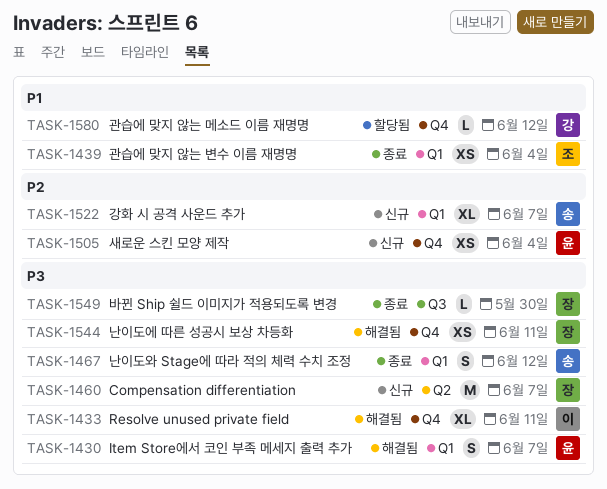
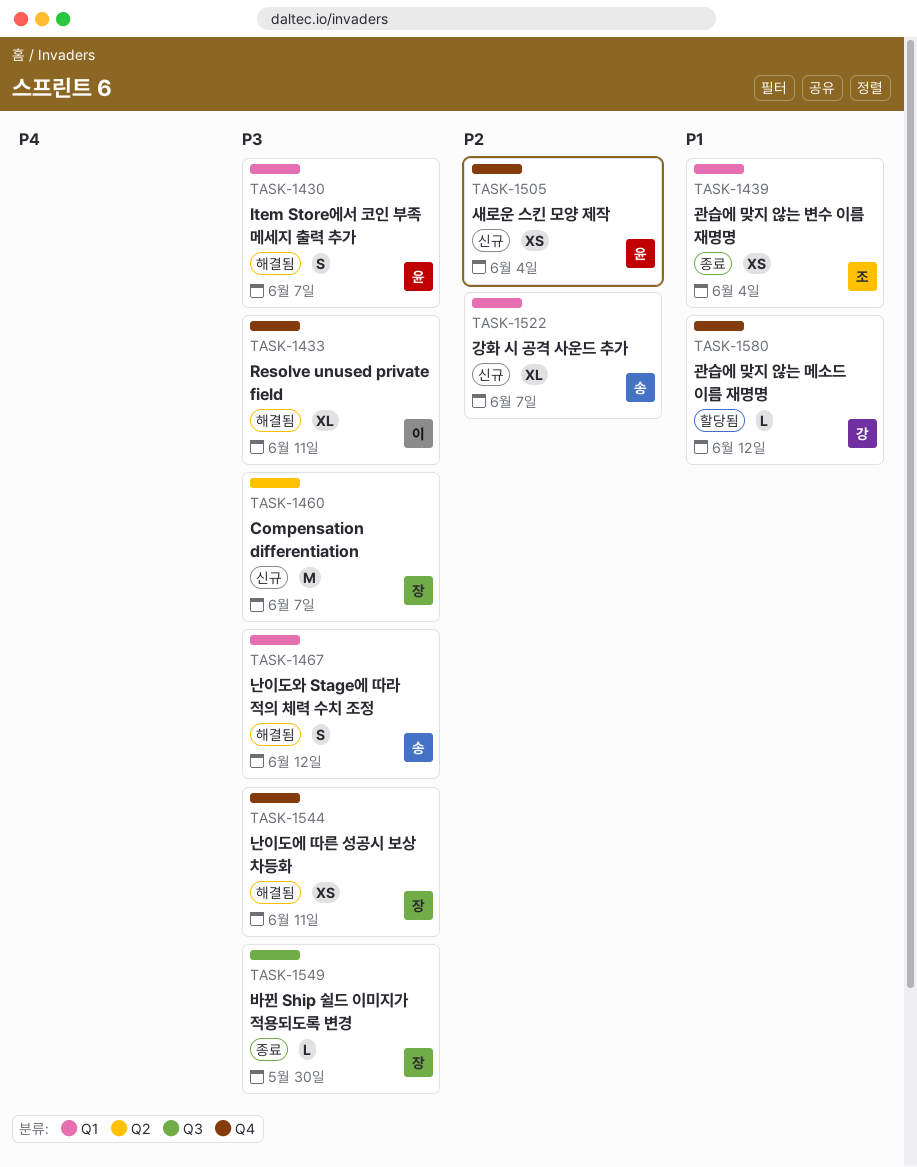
TASK-1467, status: 종료 -> 해결됨

